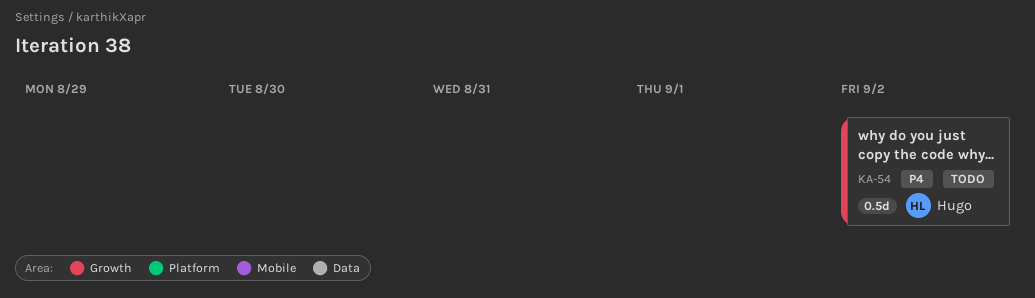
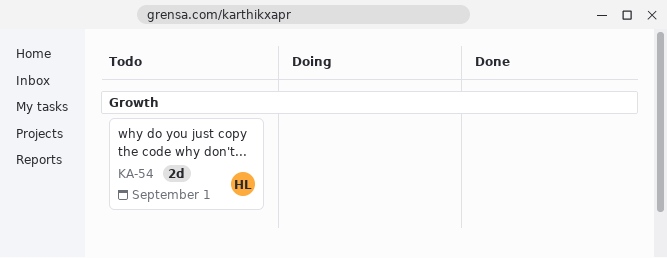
KA-54, estimate: 0.5d -> 2d
KA-54, due: Sep 2 -> Sep 1

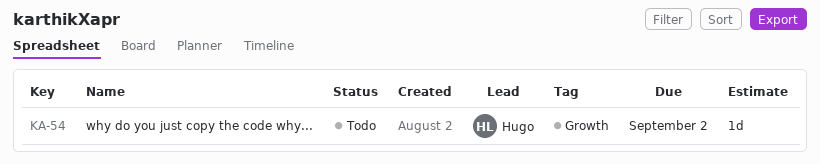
KA-54, estimate: 2d -> 1d
KA-54, due: Sep 1 -> Sep 2

